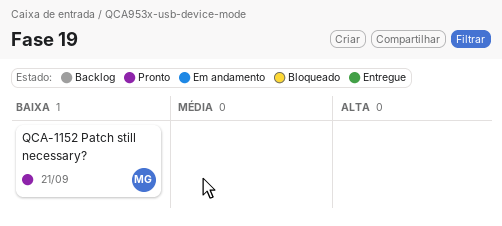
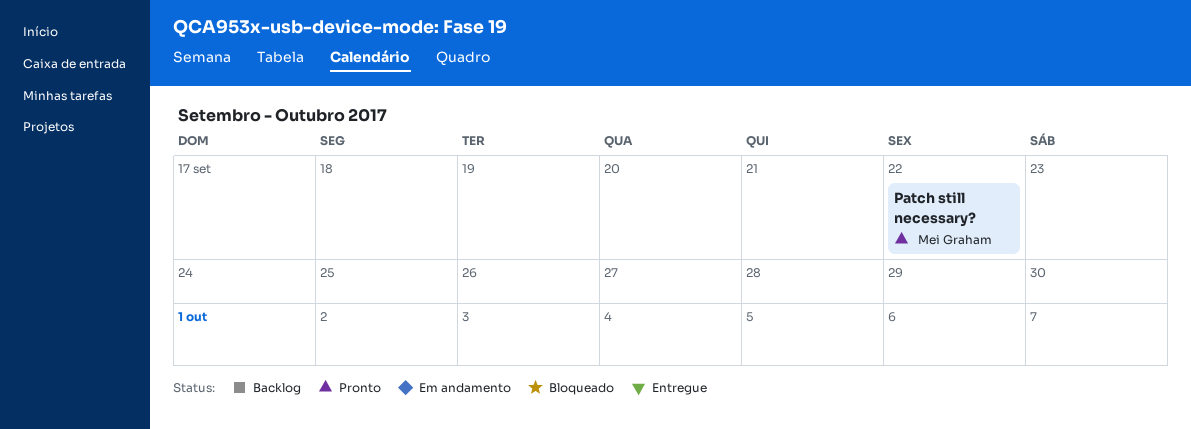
Patch still necessary?, due: Sep 21 -> Sep 22

